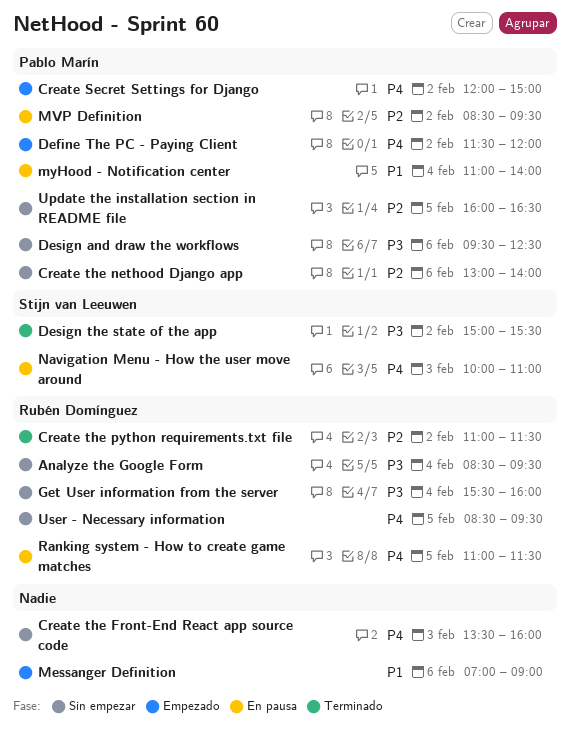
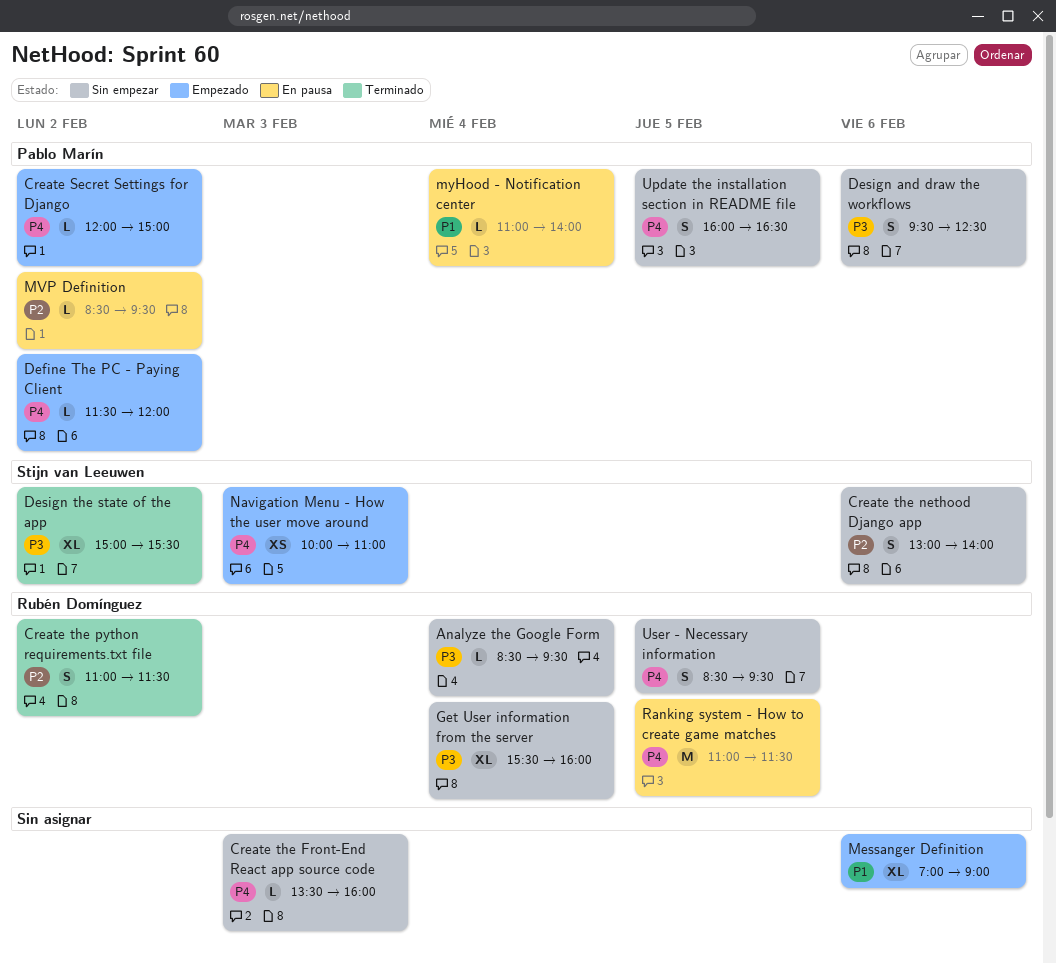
Create the nethood Django app, owner: Pablo Marín -> Stijn van Leeuwen
Navigation Menu - How the user move around, status: En pausa -> Empezado
Update the installation section in README file, priority: P2 -> P4

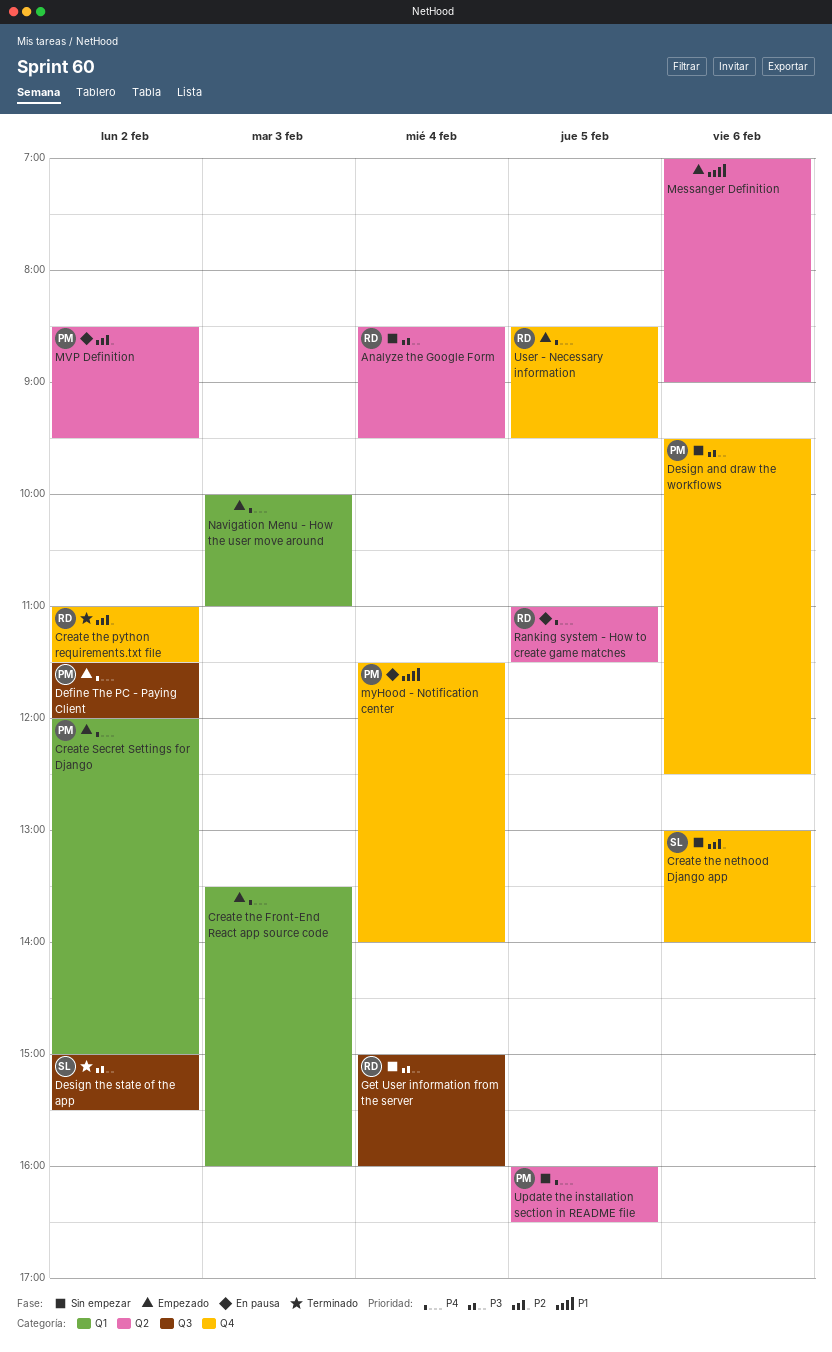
Create the Front-End React app source code, status: Sin empezar -> Empezado
Get User information from the server, begins: 15:30 -> 15:00
myHood - Notification center, begins: 11:00 -> 11:30
Navigation Menu - How the user move around, owner: Stijn van Leeuwen -> none
User - Necessary information, status: Sin empezar -> Empezado

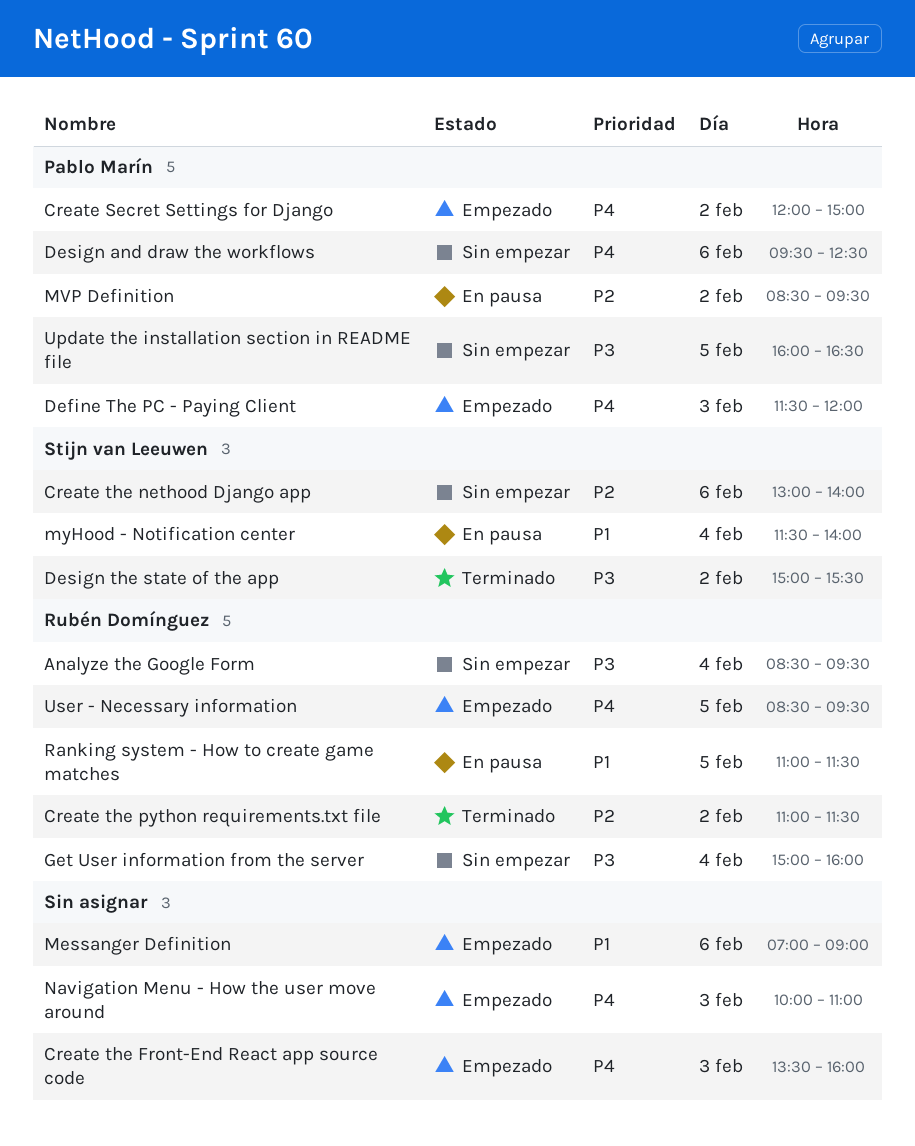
Define The PC - Paying Client, day: Feb 2 -> Feb 3
Design and draw the workflows, priority: P3 -> P4
myHood - Notification center, owner: Pablo Marín -> Stijn van Leeuwen
Ranking system - How to create game matches, priority: P4 -> P1
Update the installation section in README file, priority: P4 -> P3

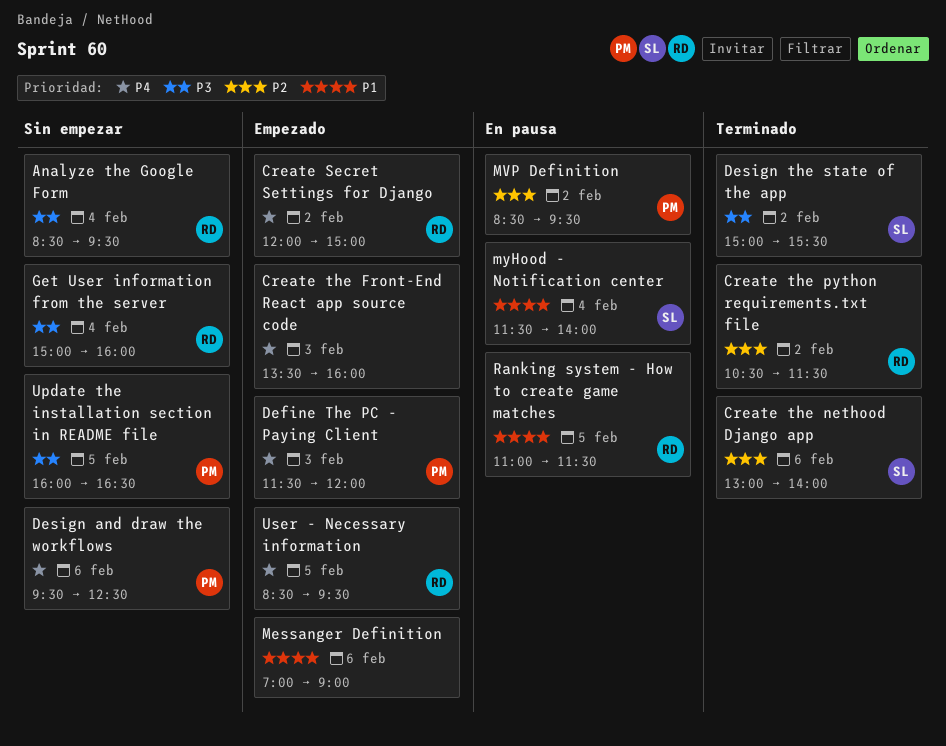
Create Secret Settings for Django, owner: Pablo Marín -> Rubén Domínguez
Create the nethood Django app, status: Sin empezar -> Terminado
Create the python requirements.txt file, begins: 11:00 -> 10:30
Navigation Menu - How the user move around: present -> none

